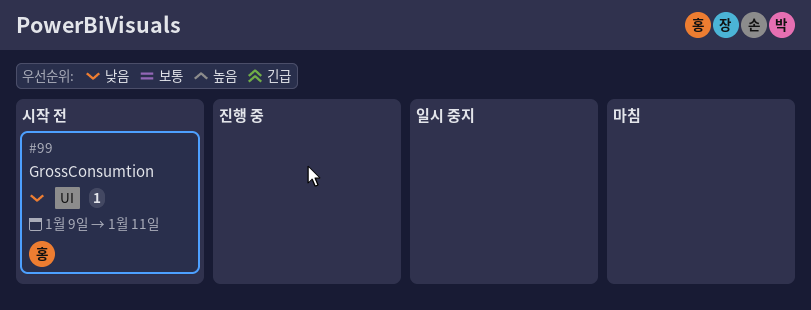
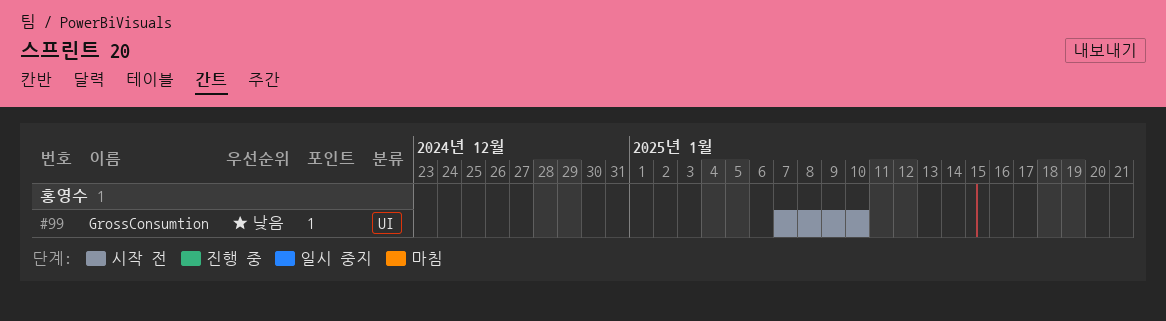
#99, start: Jan 9 -> Jan 7
#99, due: Jan 11 -> Jan 10

